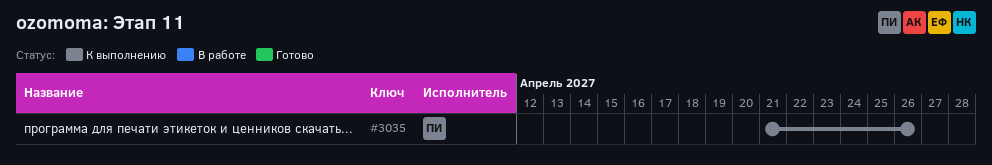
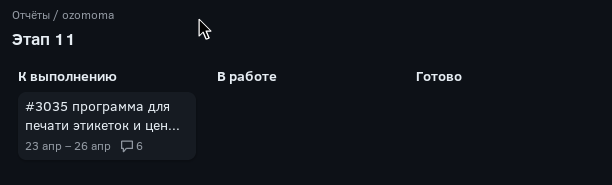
#3035, start: Apr 21 -> Apr 23

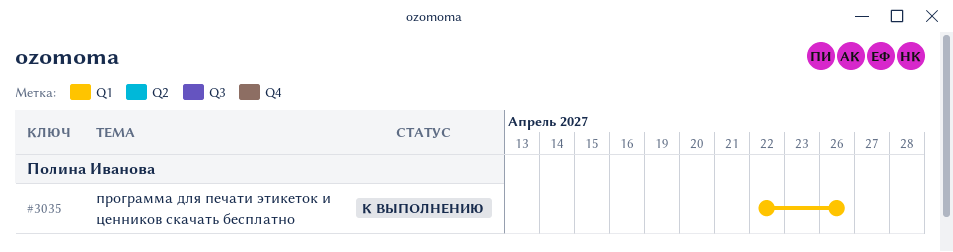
#3035, start: Apr 23 -> Apr 22

